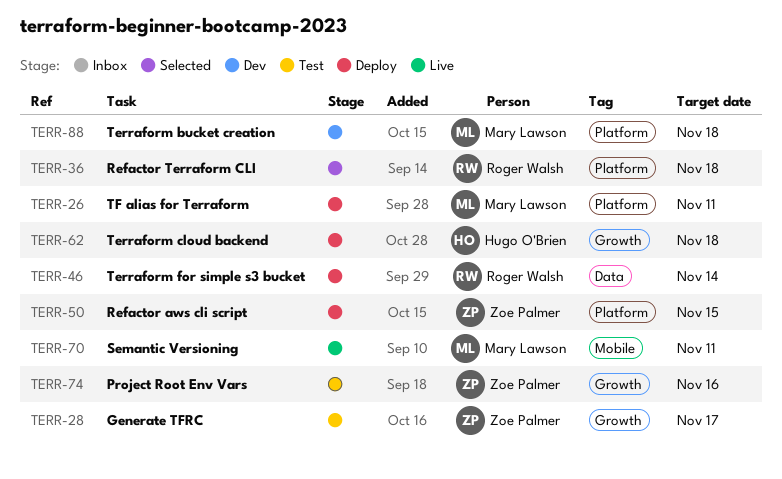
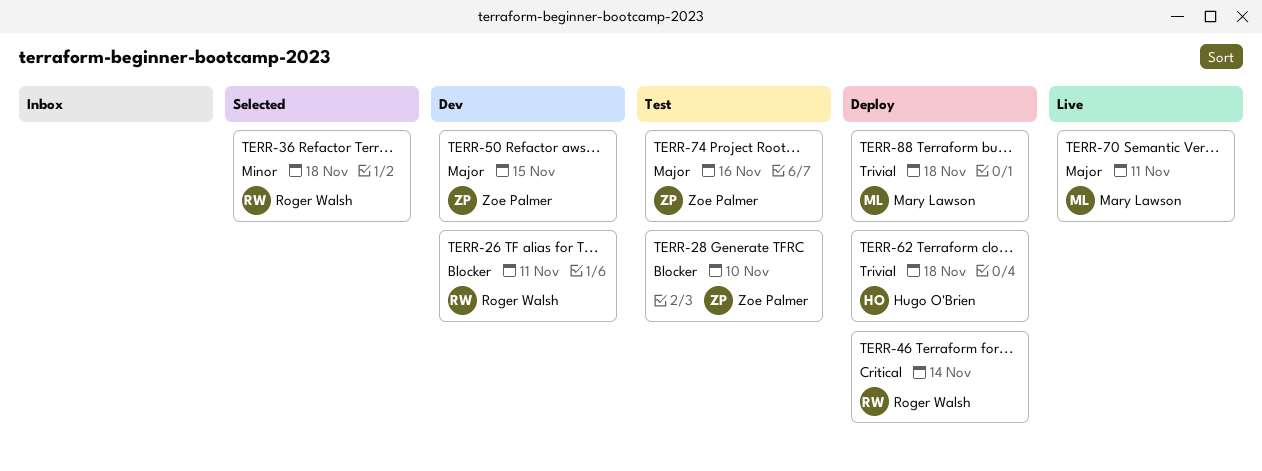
TERR-26, status: Deploy -> Dev
TERR-26, owner: Mary Lawson -> Roger Walsh
TERR-28, due: Nov 17 -> Nov 10
TERR-50, status: Deploy -> Dev
TERR-88, status: Dev -> Deploy

